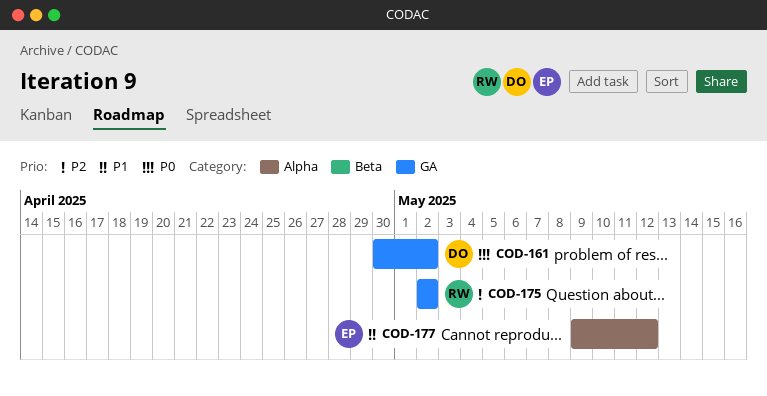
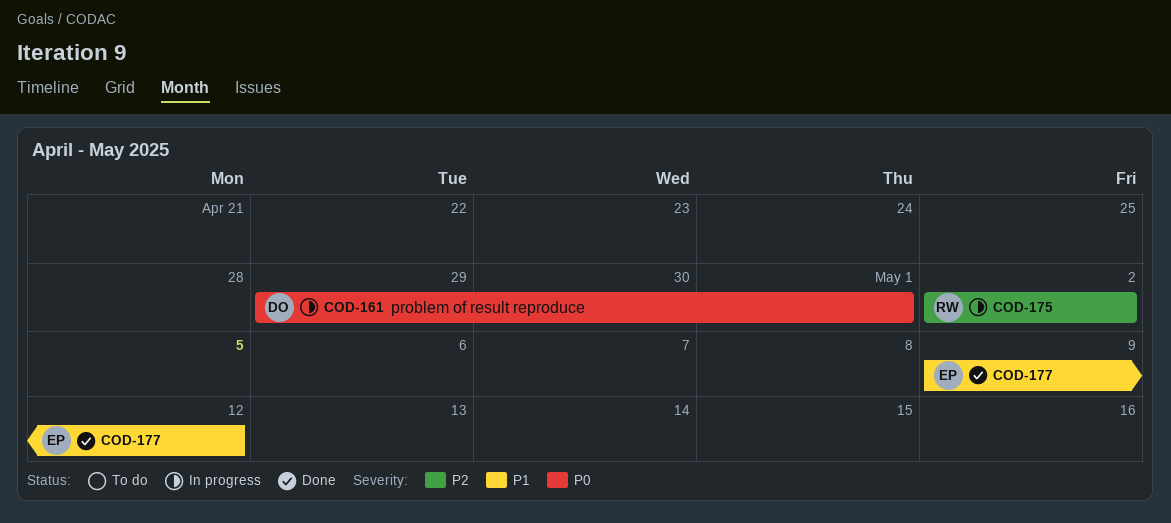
COD-161, start: Apr 30 -> Apr 29
COD-161, due: May 2 -> May 1

